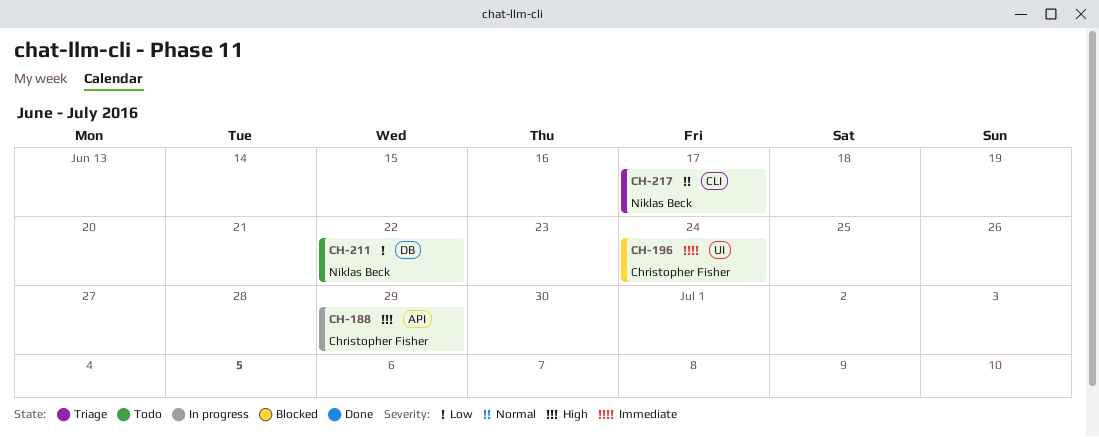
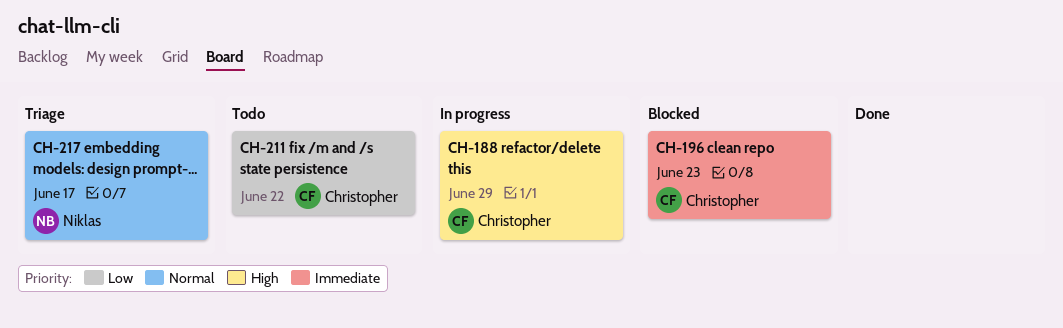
CH-196, due: Jun 24 -> Jun 23
CH-211, owner: Niklas Beck -> Christopher Fisher

